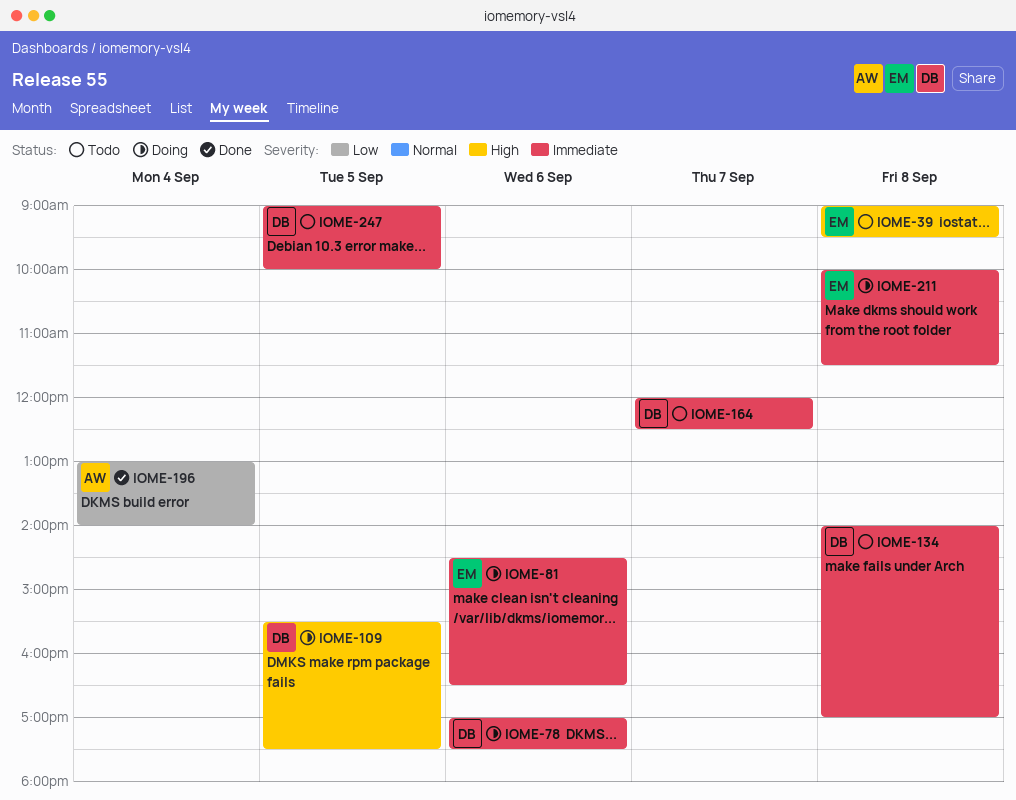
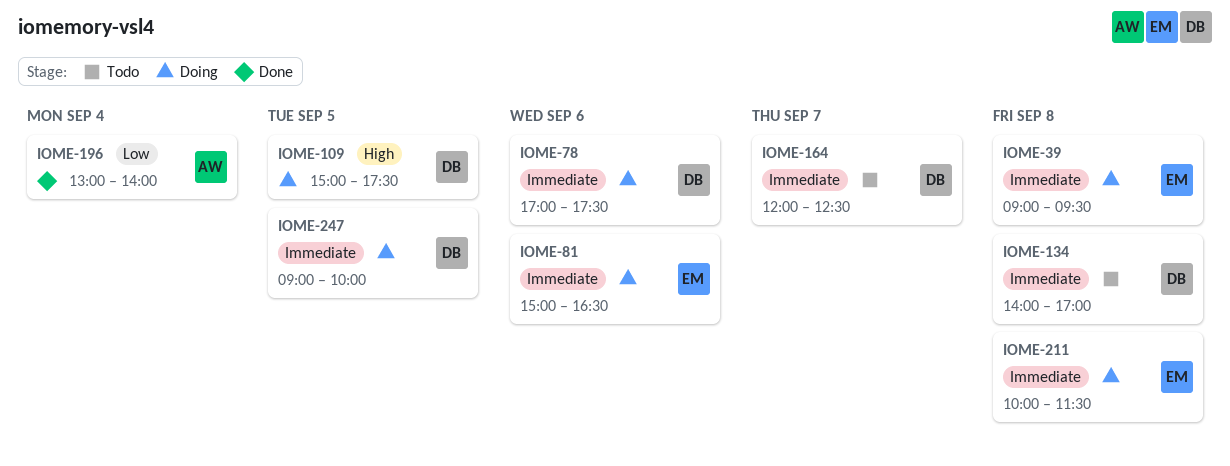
IOME-39, status: Todo -> Doing
IOME-39, priority: High -> Immediate
IOME-81, begins: 14:30 -> 15:00
IOME-109, begins: 15:30 -> 15:00
IOME-247, status: Todo -> Doing

